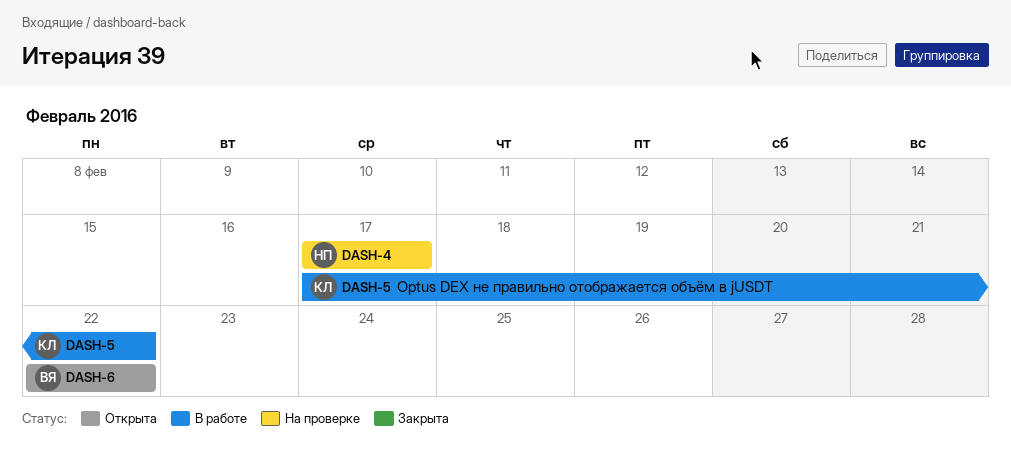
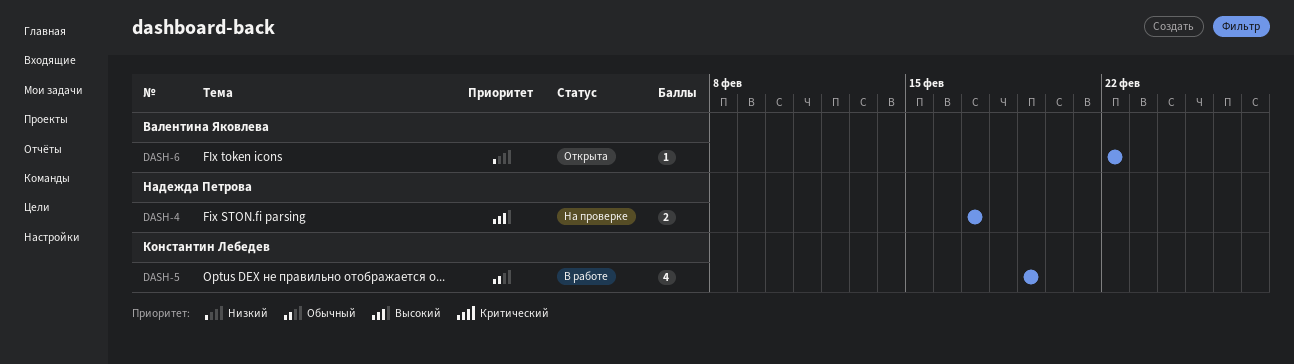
DASH-5, start: Feb 17 -> Feb 19
DASH-5, due: Feb 22 -> Feb 19

